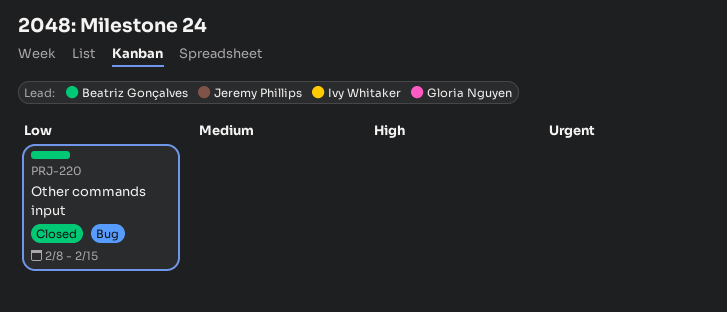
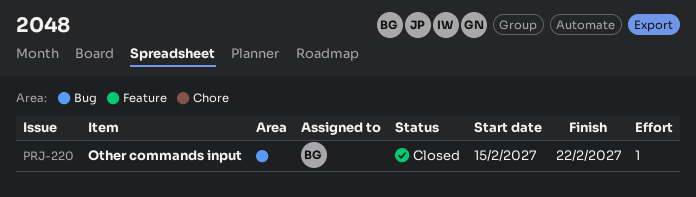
PRJ-220, start: Feb 8 -> Feb 15
PRJ-220, due: Feb 15 -> Feb 22

